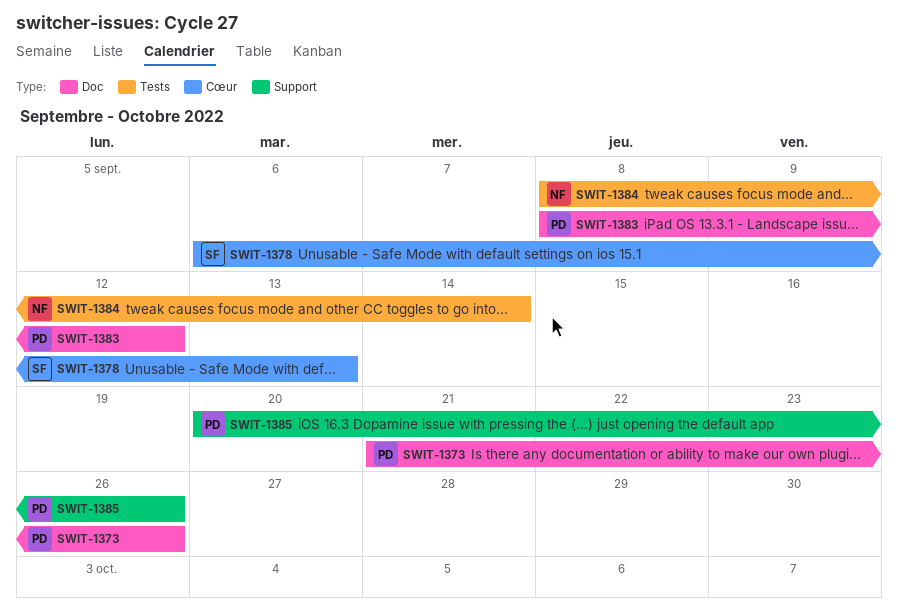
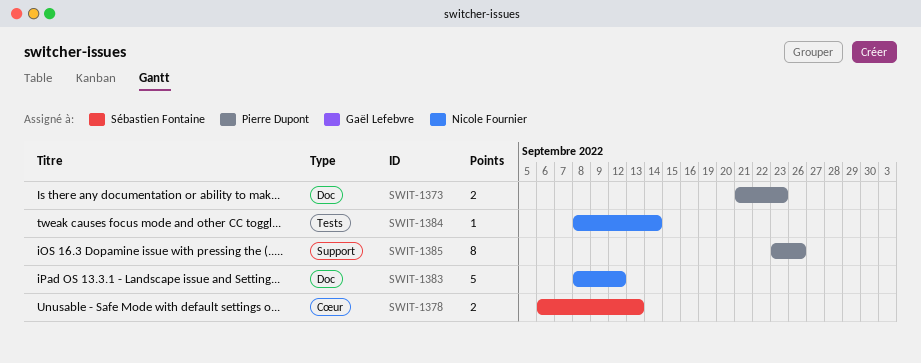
SWIT-1373, due: Sep 26 -> Sep 23
SWIT-1383, owner: Pierre Dupont -> Nicole Fournier
SWIT-1385, start: Sep 20 -> Sep 23

